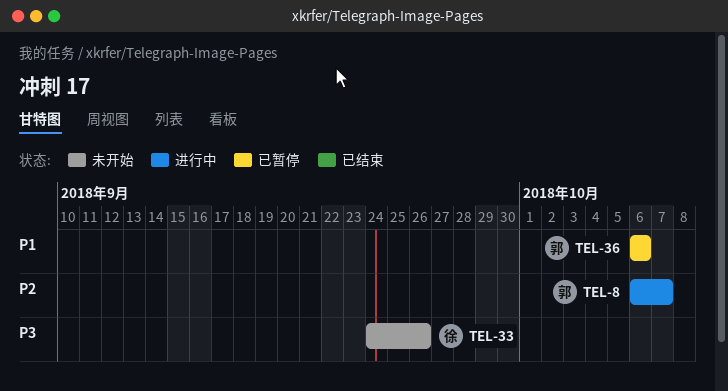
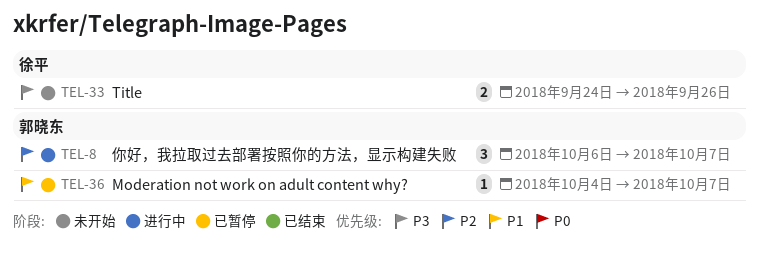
TEL-36, start: Oct 6 -> Oct 4
TEL-36, due: Oct 6 -> Oct 7

